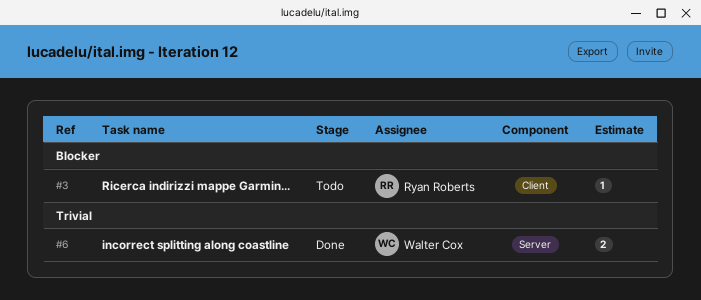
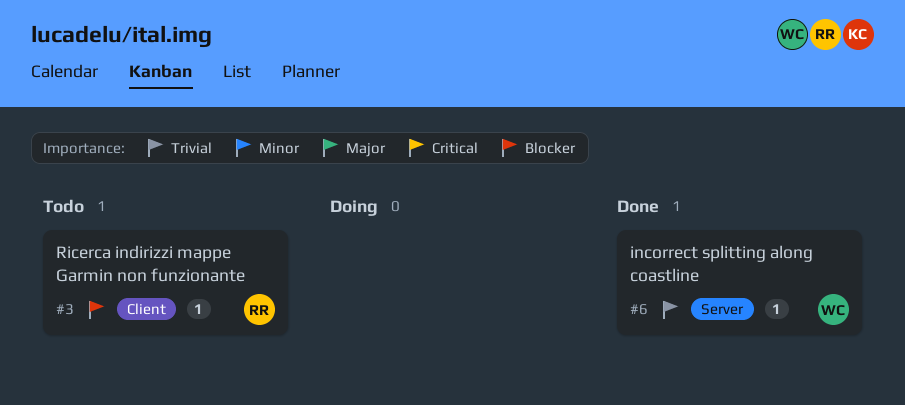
#6, estimate: 2 -> 1

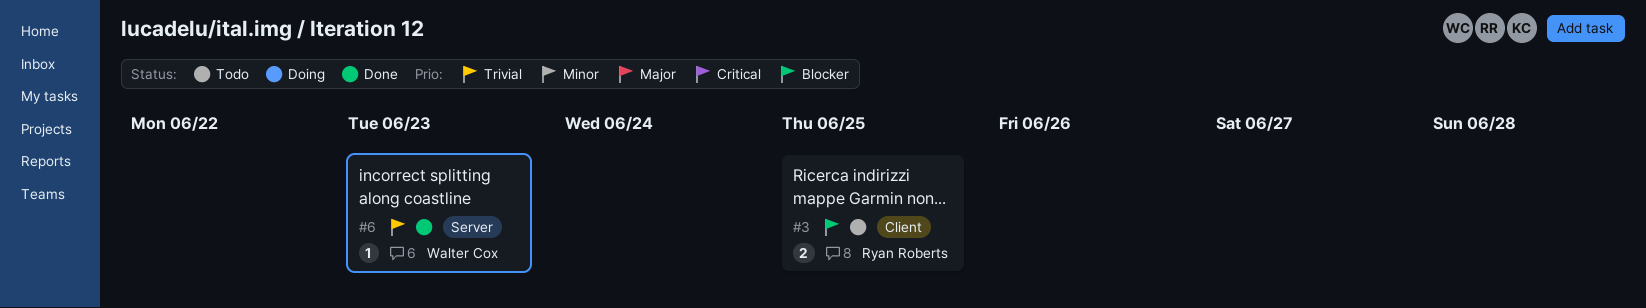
#3, estimate: 1 -> 2

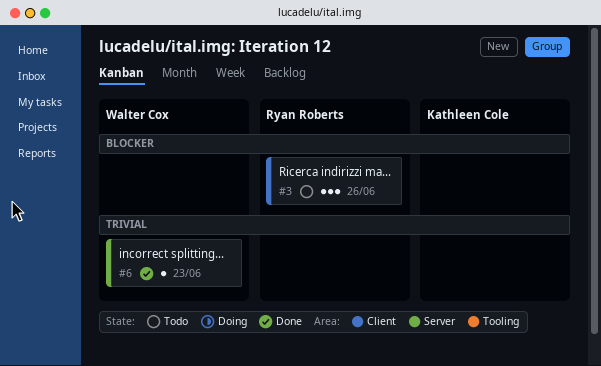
#3, estimate: 2 -> 3
#3, due: Jun 25 -> Jun 26

